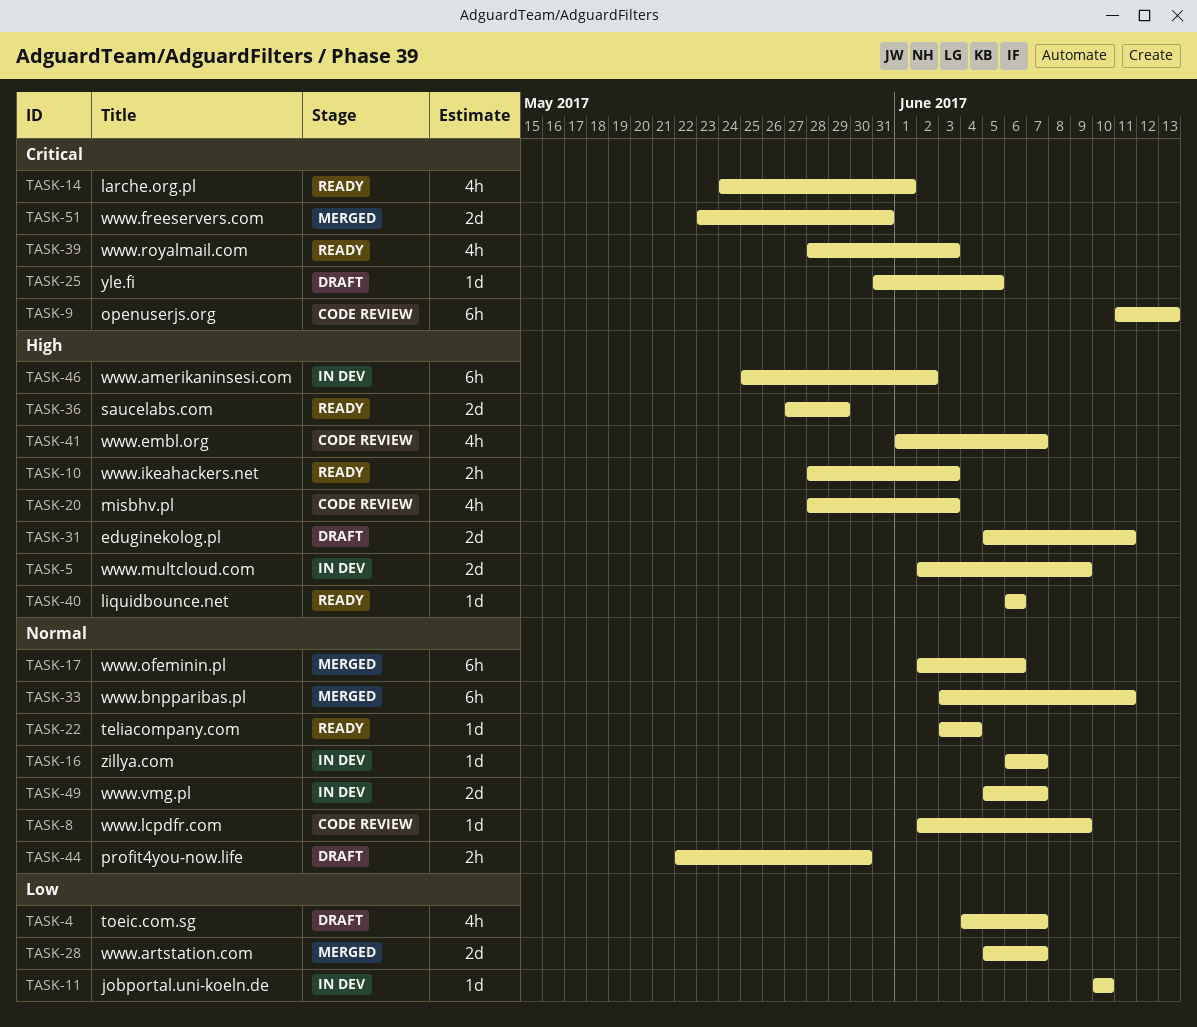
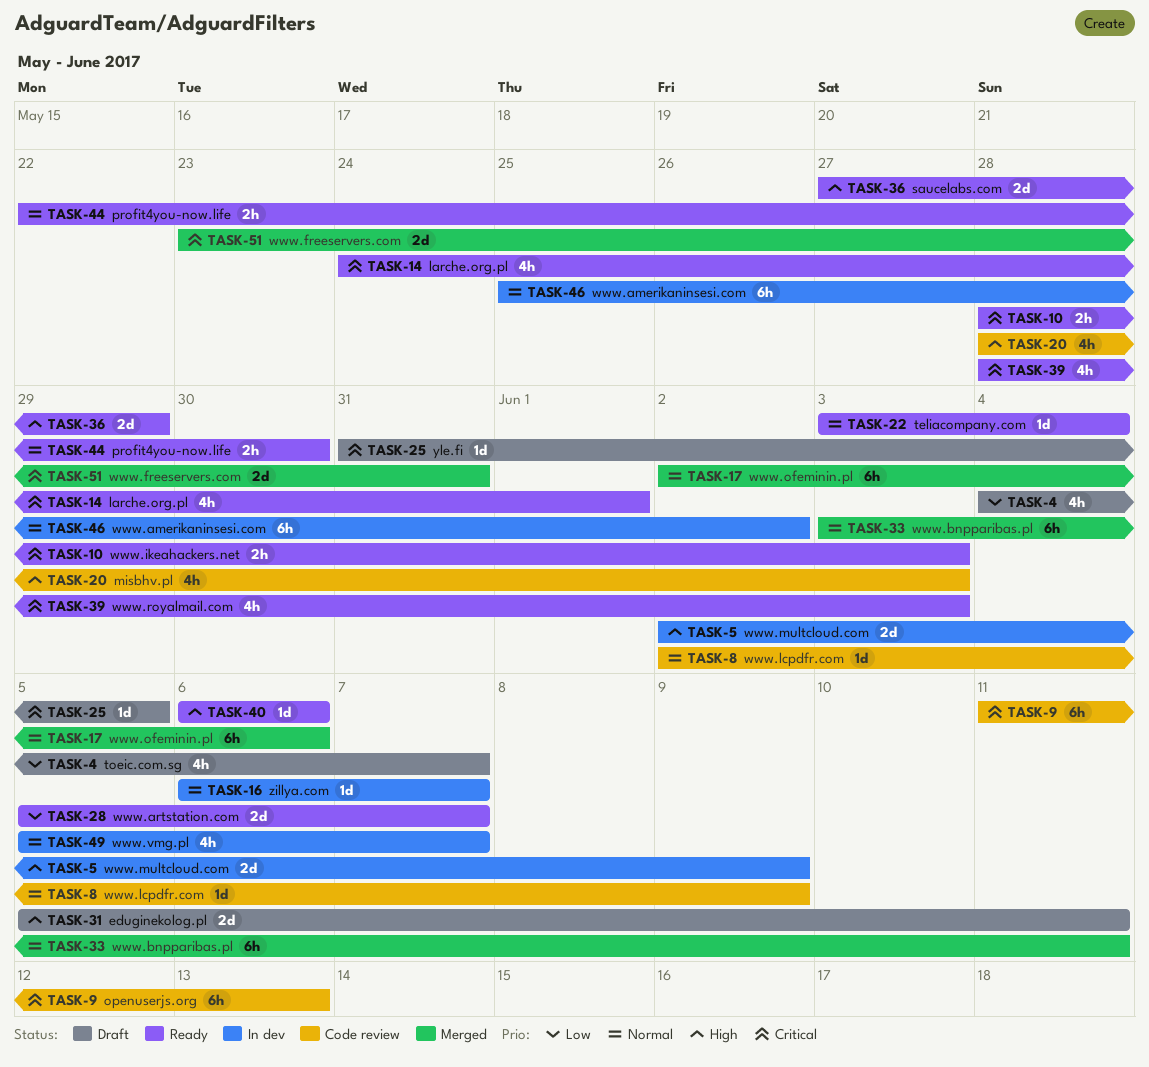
TASK-10, priority: High -> Critical
TASK-11: present -> none
TASK-28, status: Merged -> Ready
TASK-41: present -> none
TASK-44, status: Draft -> Ready
TASK-46, priority: High -> Normal
TASK-49, estimate: 2d -> 4h

